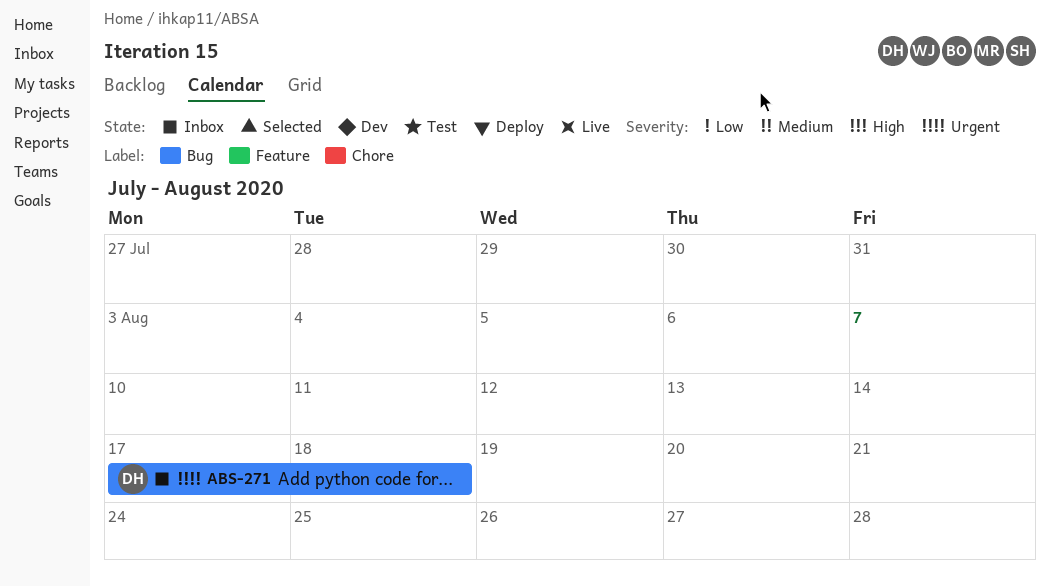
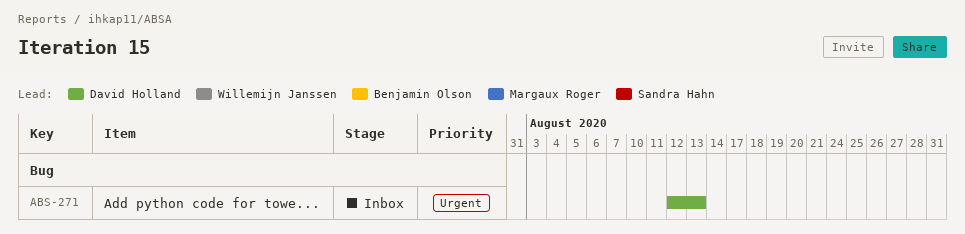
ABS-271, start: Aug 17 -> Aug 12
ABS-271, due: Aug 18 -> Aug 13

